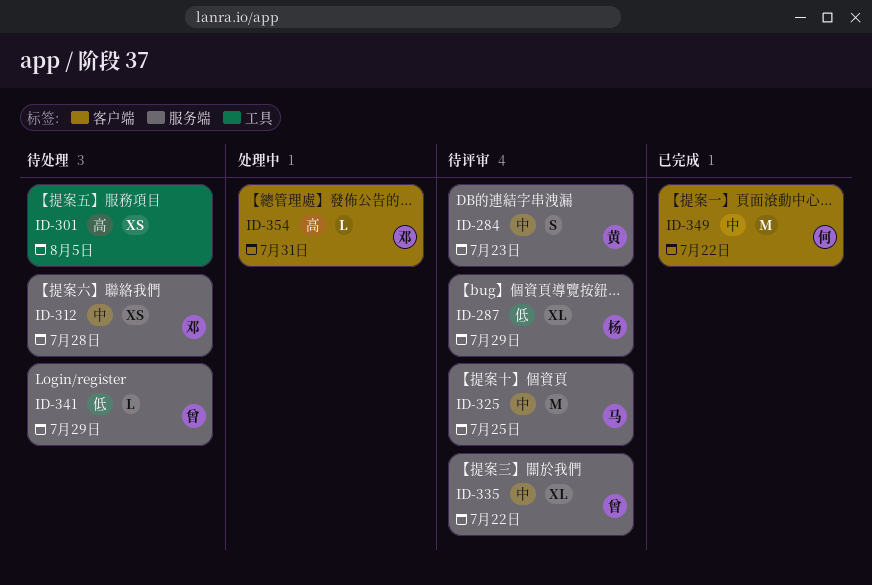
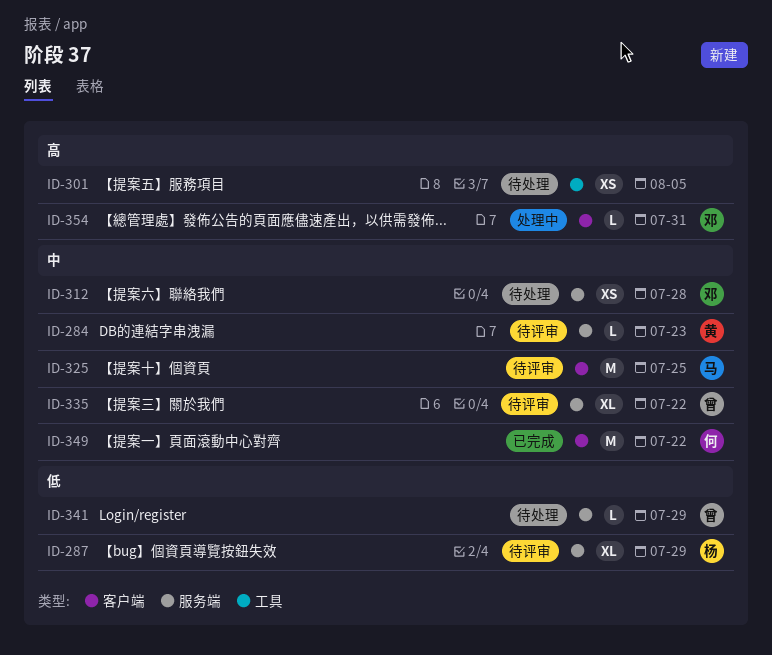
ID-284, estimate: S -> L
ID-325, label: 服务端 -> 客户端

